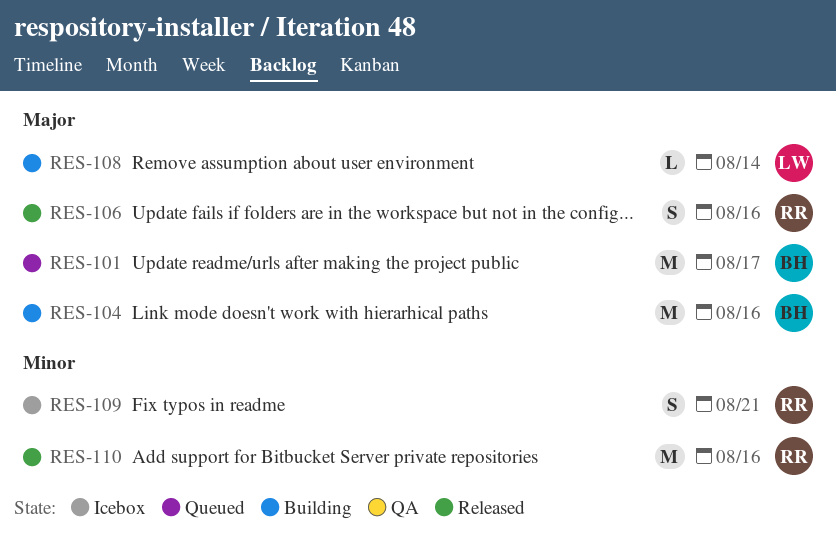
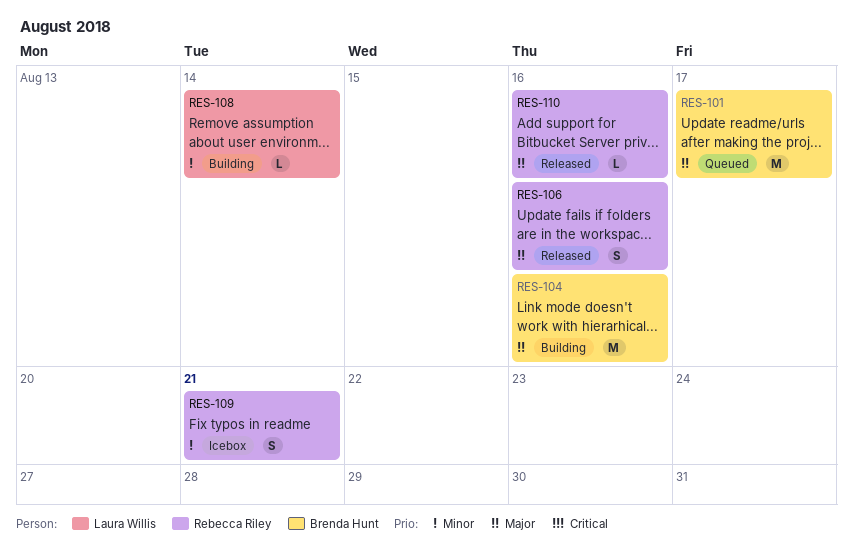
RES-108, priority: Major -> Minor
RES-110, priority: Minor -> Major
RES-110, estimate: M -> L

